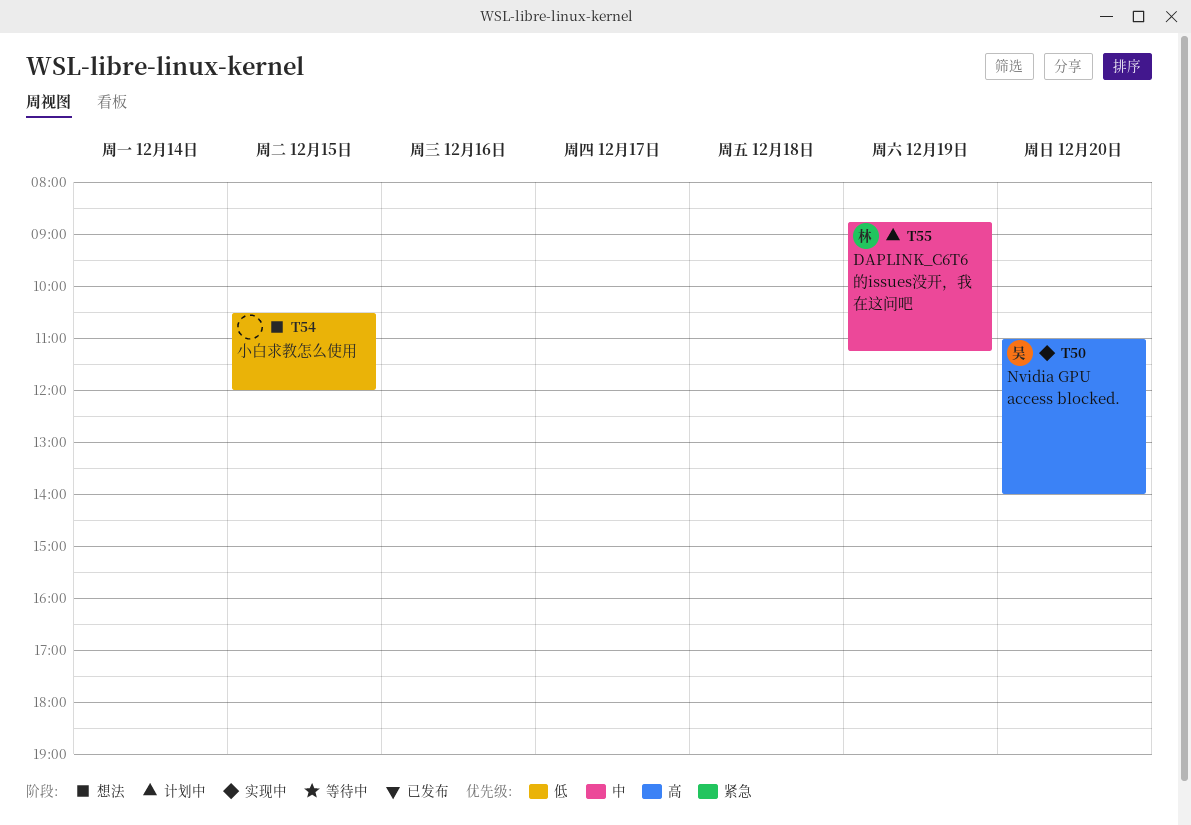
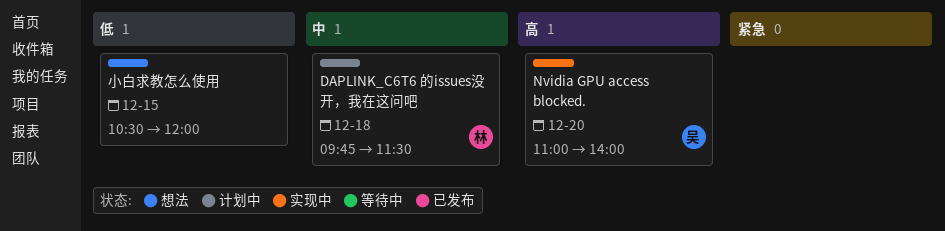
DAPLINK_C6T6 的issues没开，我在这问吧, day: Dec 19 -> Dec 18
DAPLINK_C6T6 的issues没开，我在这问吧, begins: 08:45 -> 09:45
DAPLINK_C6T6 的issues没开，我在这问吧, ends: 11:15 -> 11:30

